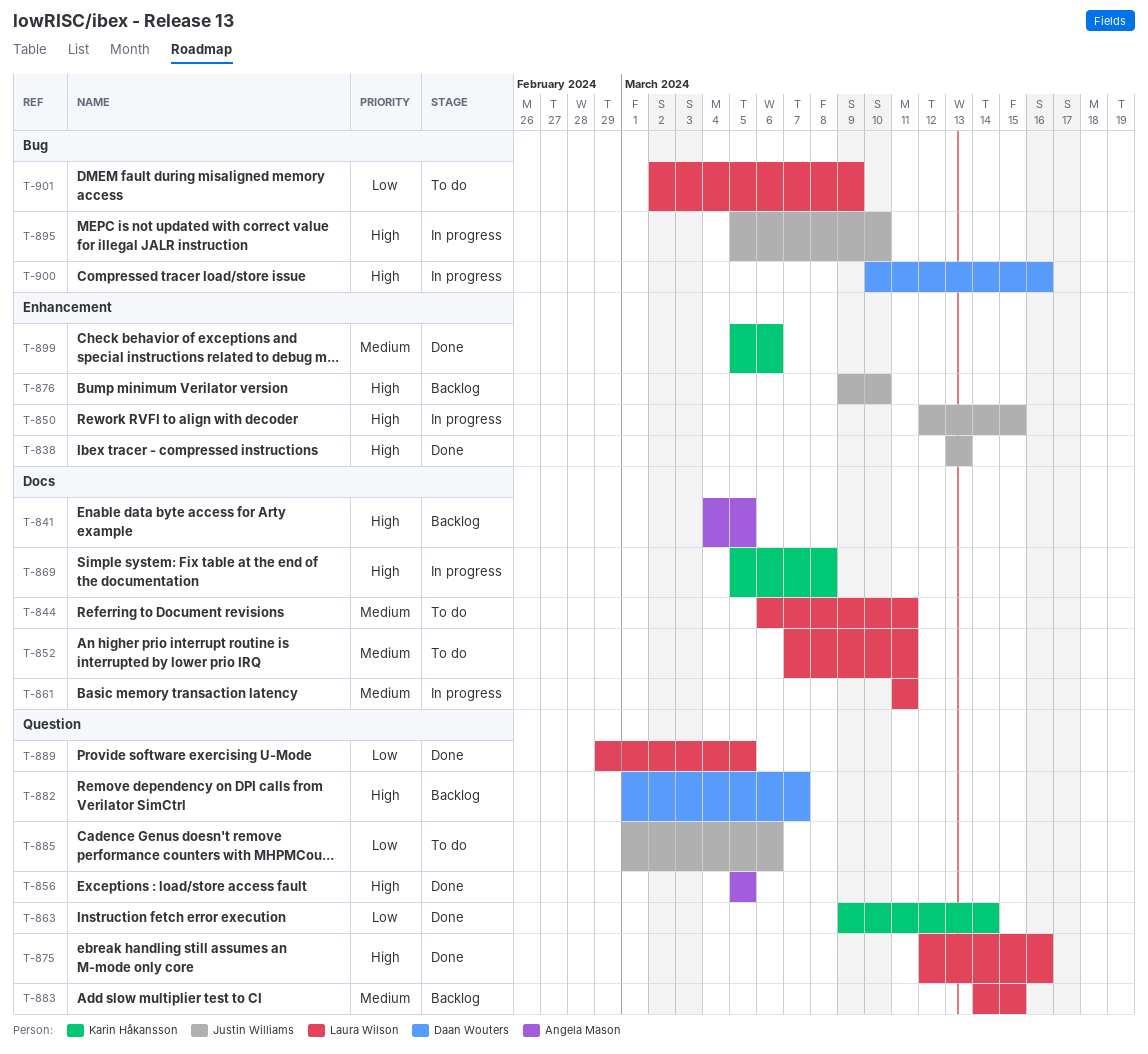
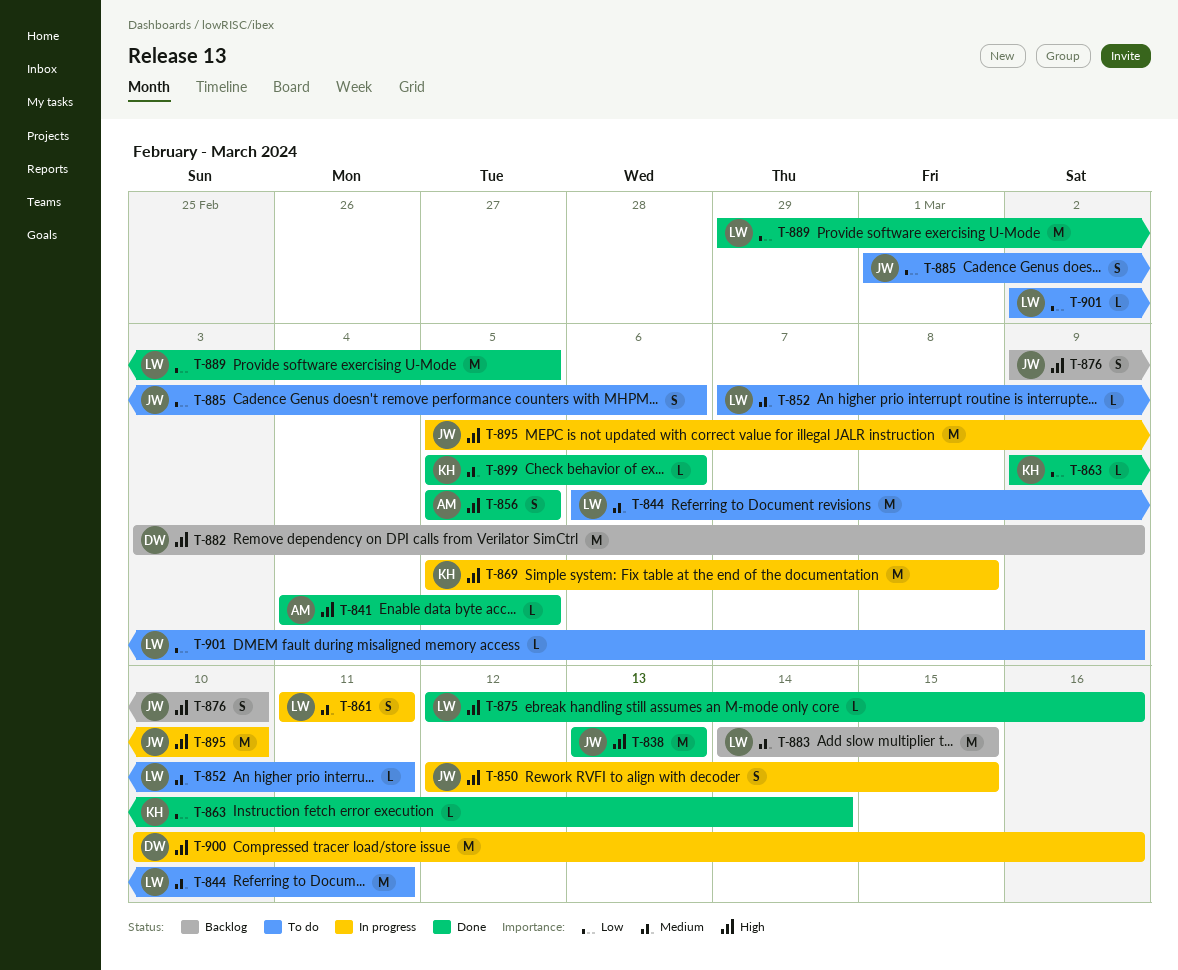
T-841, status: Backlog -> Done
T-882, start: Mar 1 -> Mar 3
T-882, due: Mar 7 -> Mar 9

